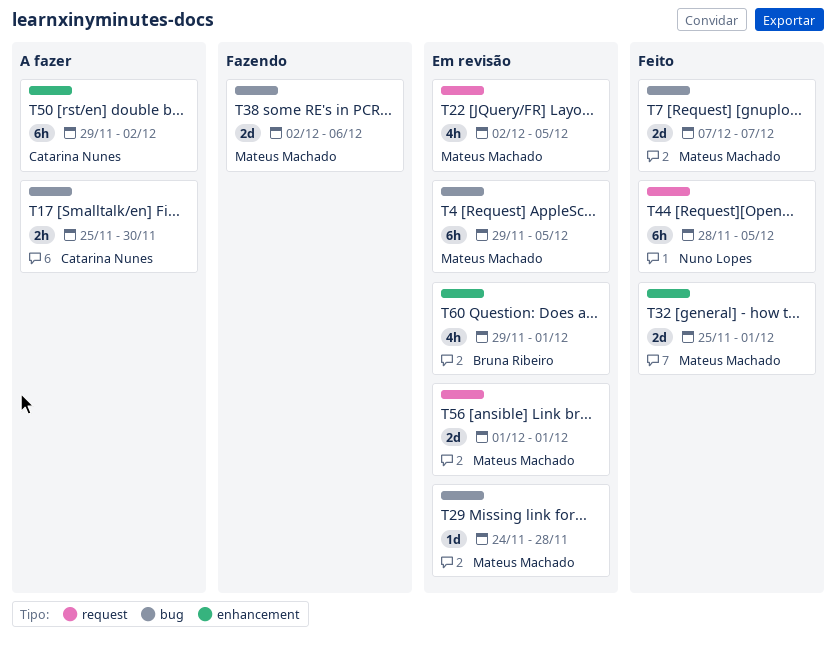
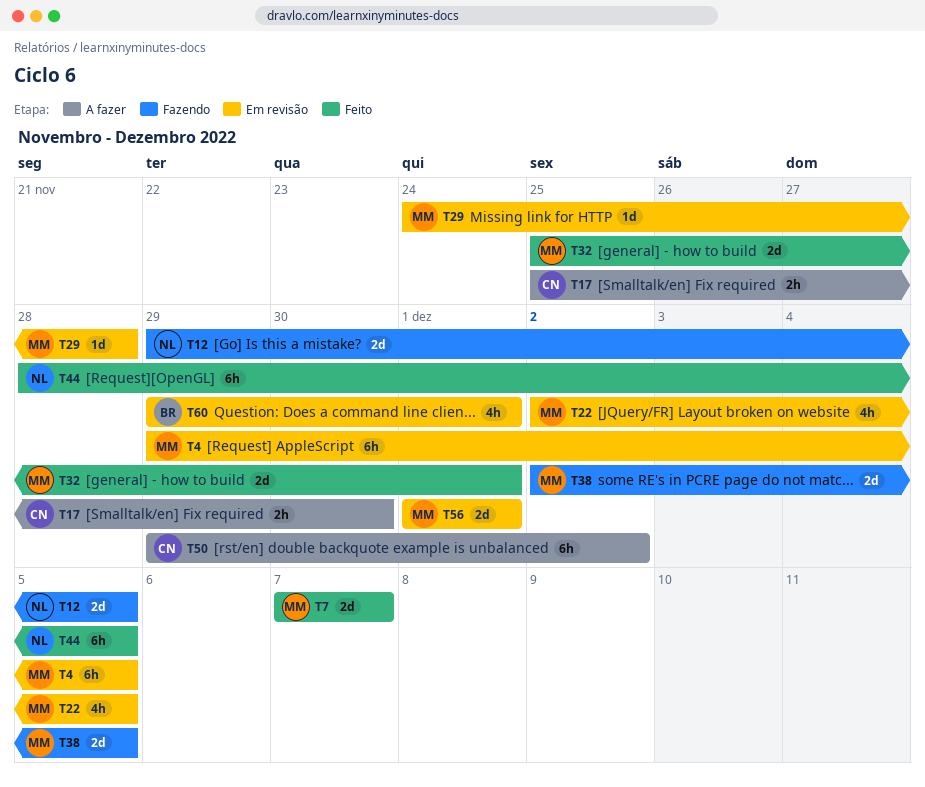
T12: none -> present
T38, due: Dec 6 -> Dec 5

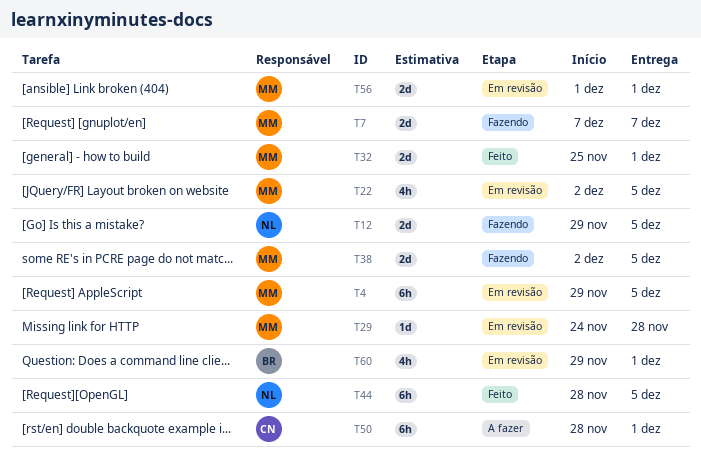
T7, status: Feito -> Fazendo
T17: present -> none
T50, start: Nov 29 -> Nov 28
T50, due: Dec 2 -> Dec 1

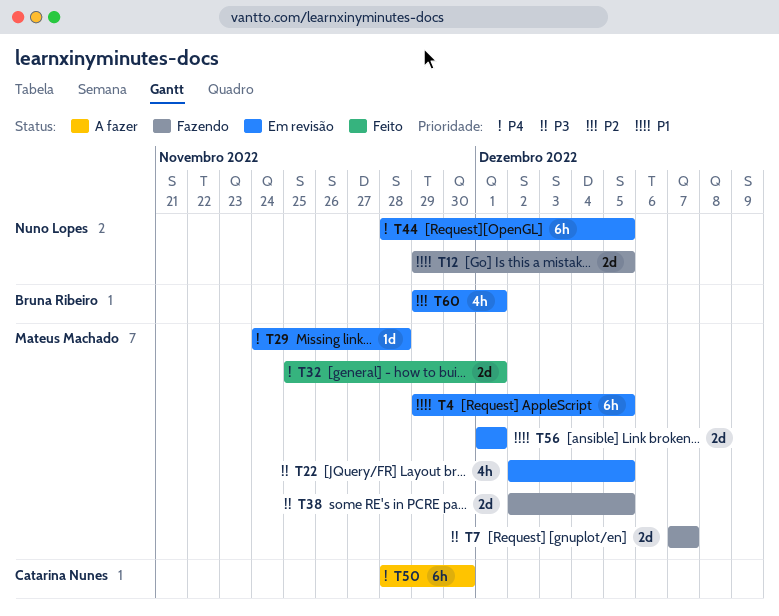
T44, status: Feito -> Em revisão
T50, due: Dec 1 -> Nov 30

